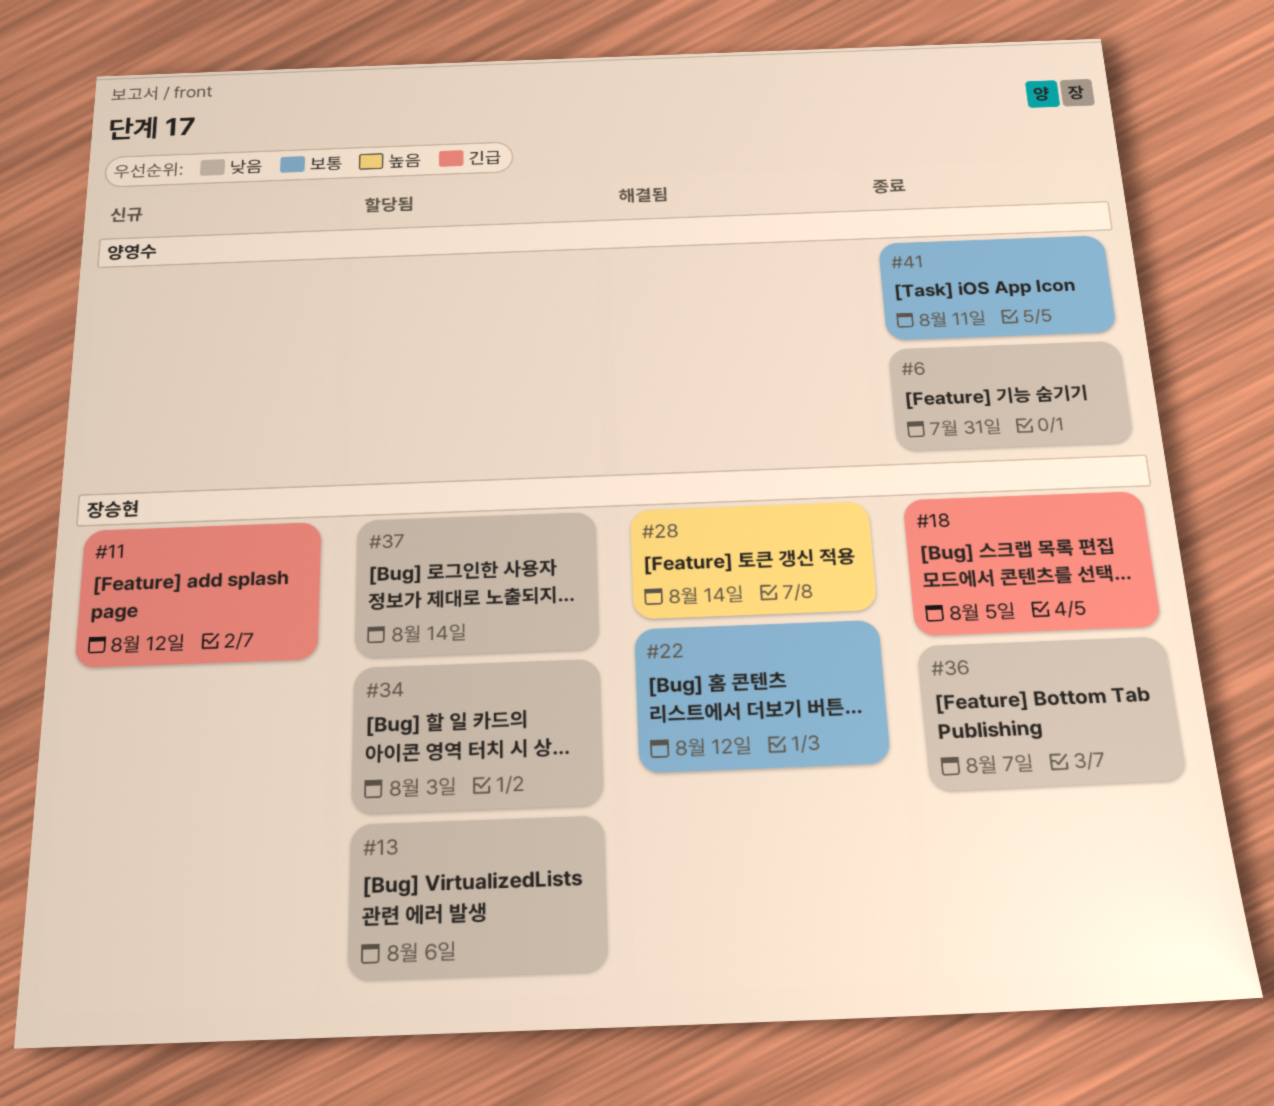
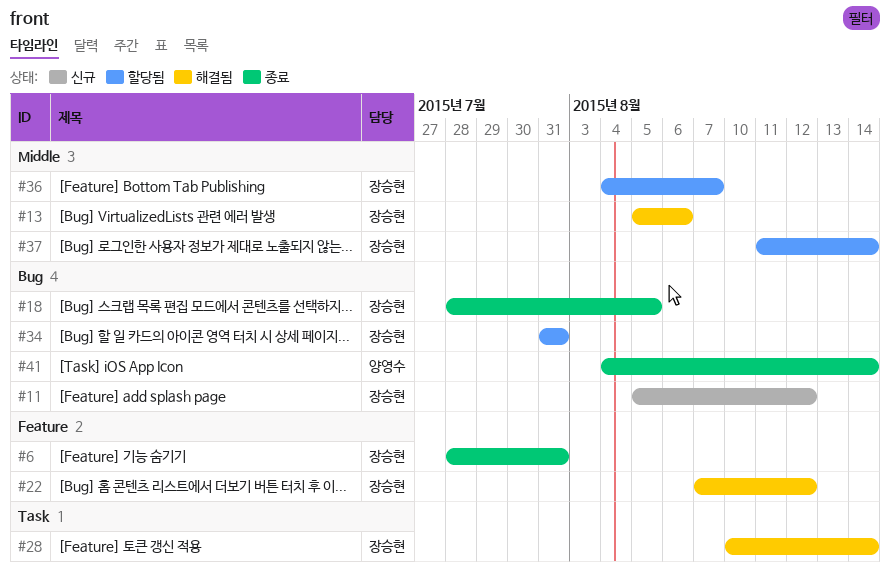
#6, owner: 양영수 -> 장승현
#13, status: 할당됨 -> 해결됨
#34, due: Aug 3 -> Jul 31
#36, status: 종료 -> 할당됨
#41, due: Aug 11 -> Aug 14

